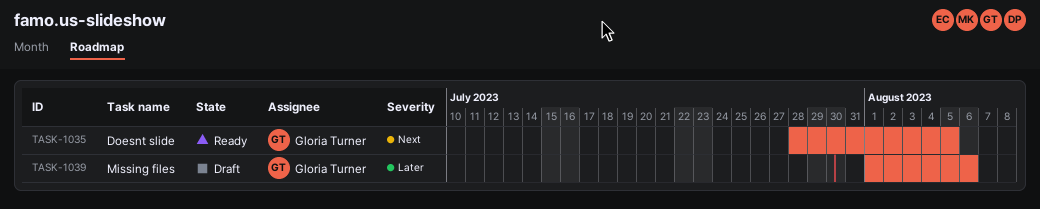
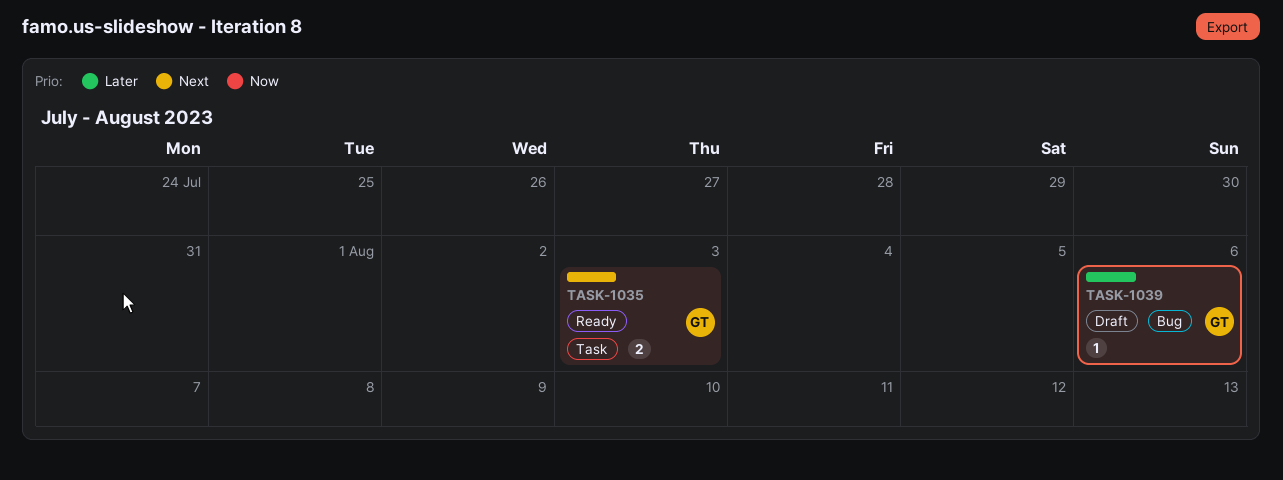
TASK-1035, due: Aug 5 -> Aug 3

